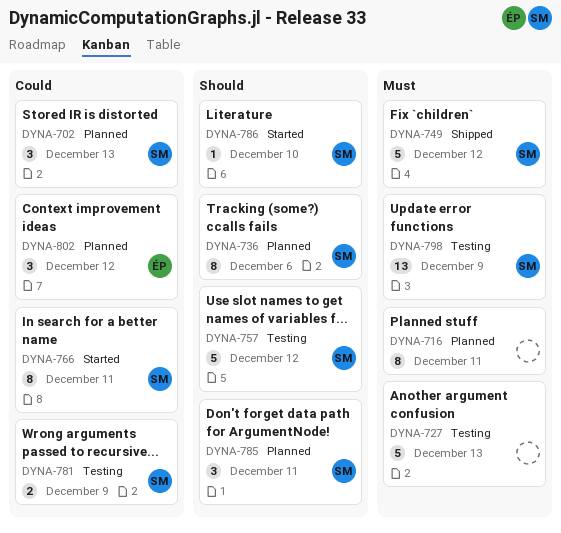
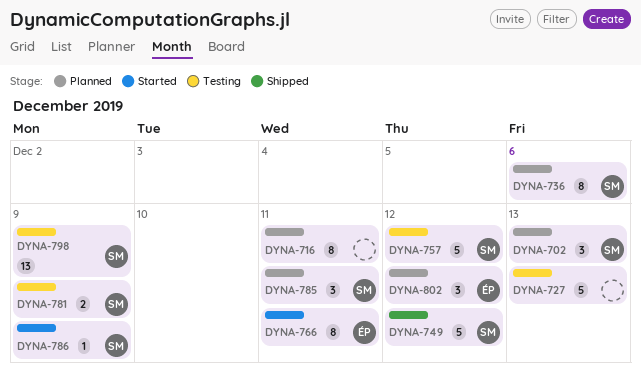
DYNA-766, owner: SM -> ÉP
DYNA-786, due: Dec 10 -> Dec 9

